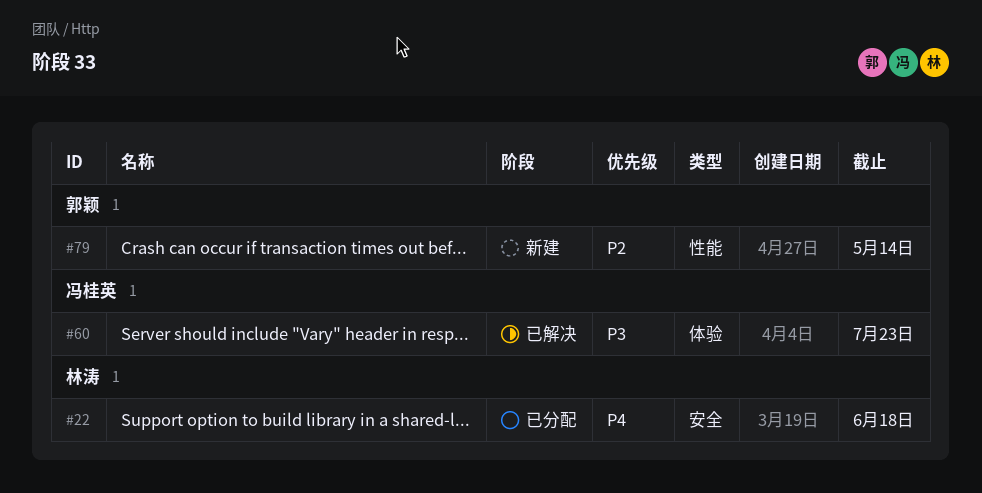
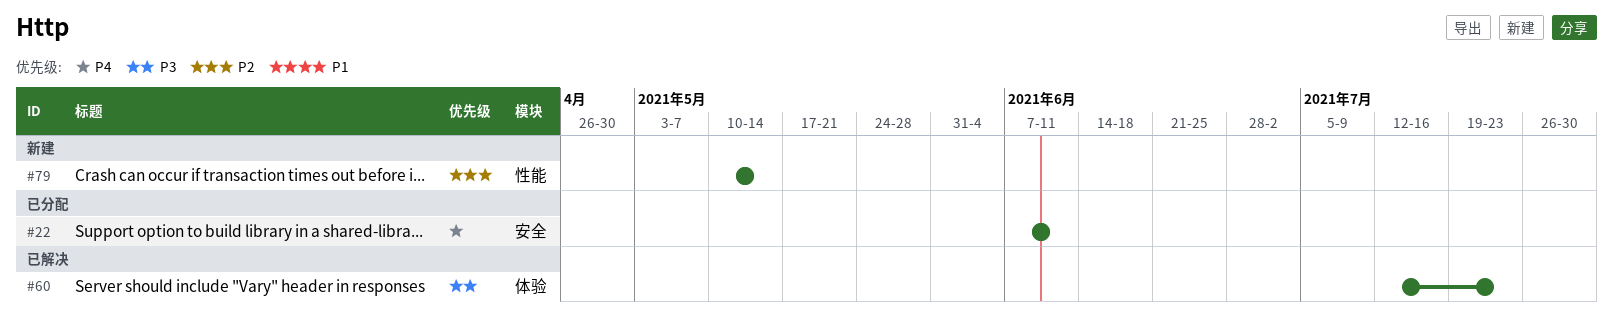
#22, due: Jun 18 -> Jun 11

